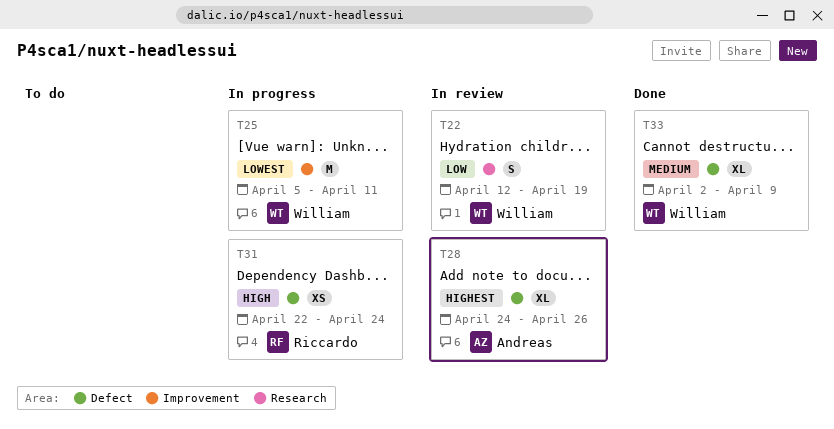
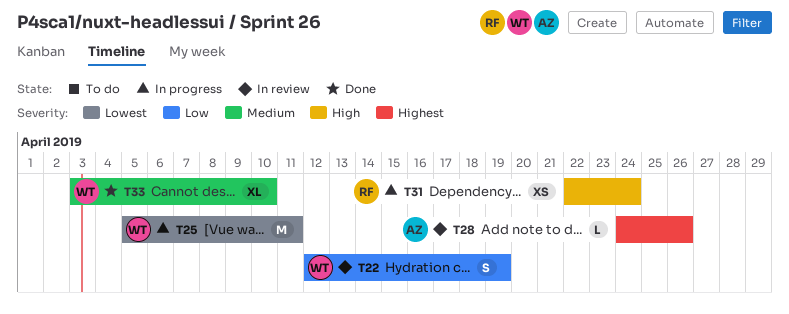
T28, estimate: XL -> L
T33, start: Apr 2 -> Apr 3
T33, due: Apr 9 -> Apr 10

